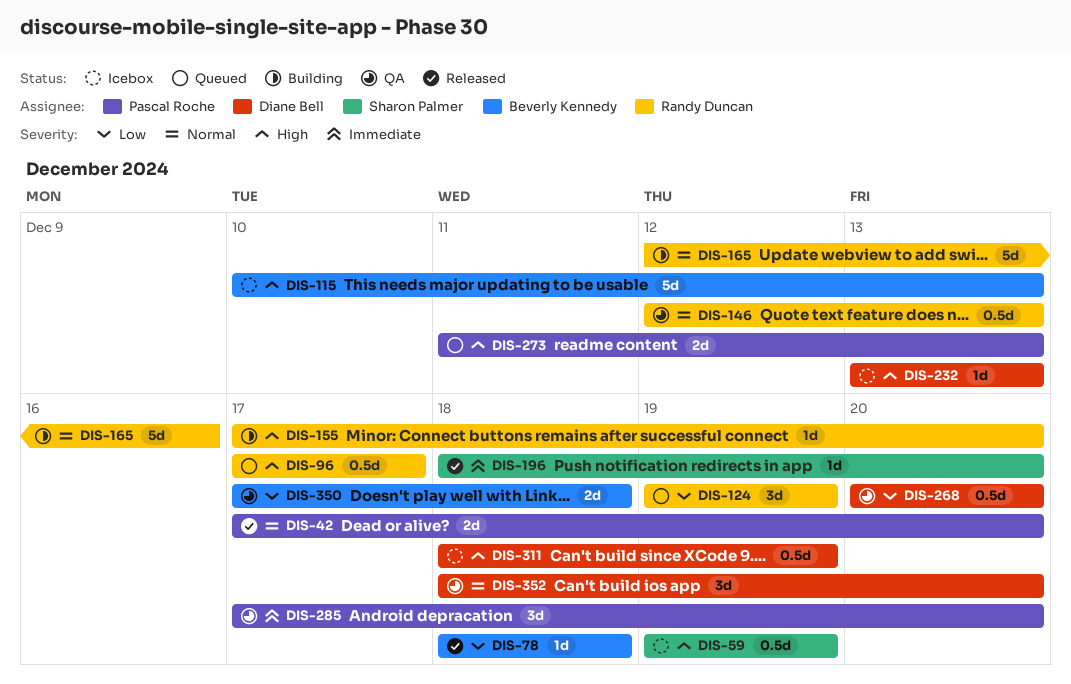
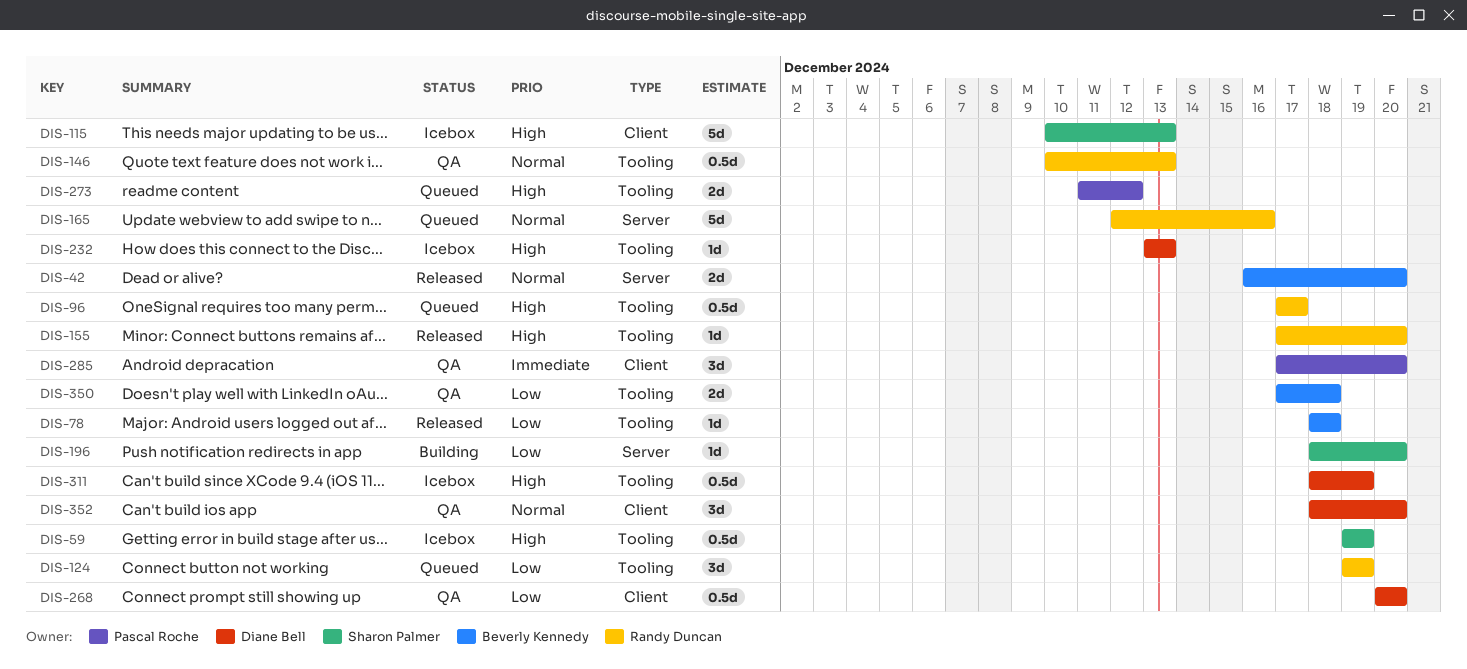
DIS-42, owner: Pascal Roche -> Beverly Kennedy
DIS-42, start: Dec 17 -> Dec 16
DIS-115, owner: Beverly Kennedy -> Sharon Palmer
DIS-146, start: Dec 12 -> Dec 10
DIS-155, status: Building -> Released
DIS-165, status: Building -> Queued
DIS-196, status: Released -> Building
DIS-196, priority: Immediate -> Low
DIS-273, due: Dec 13 -> Dec 12

